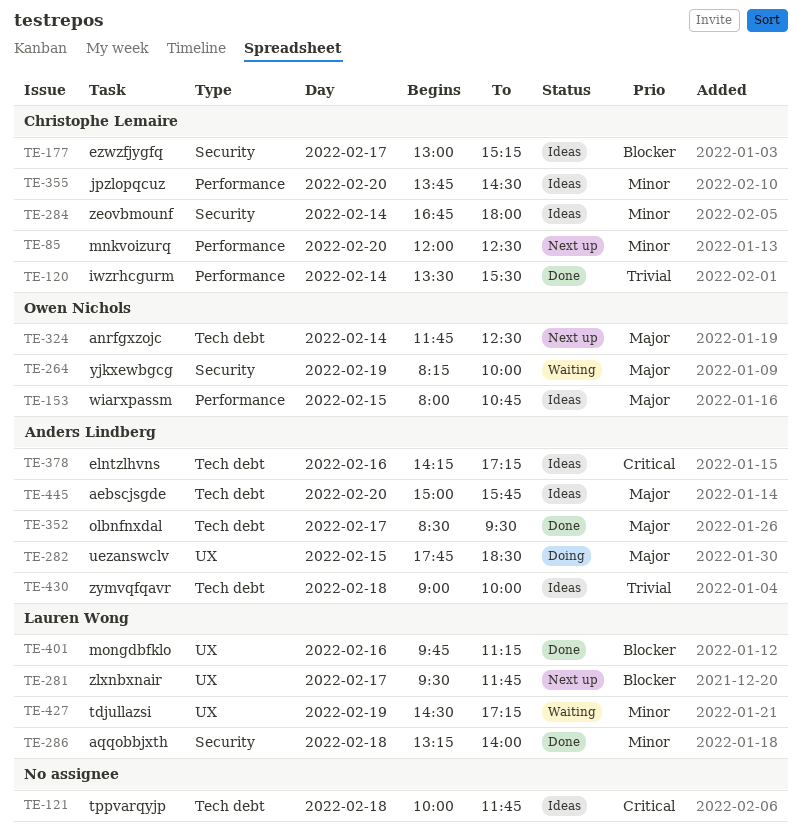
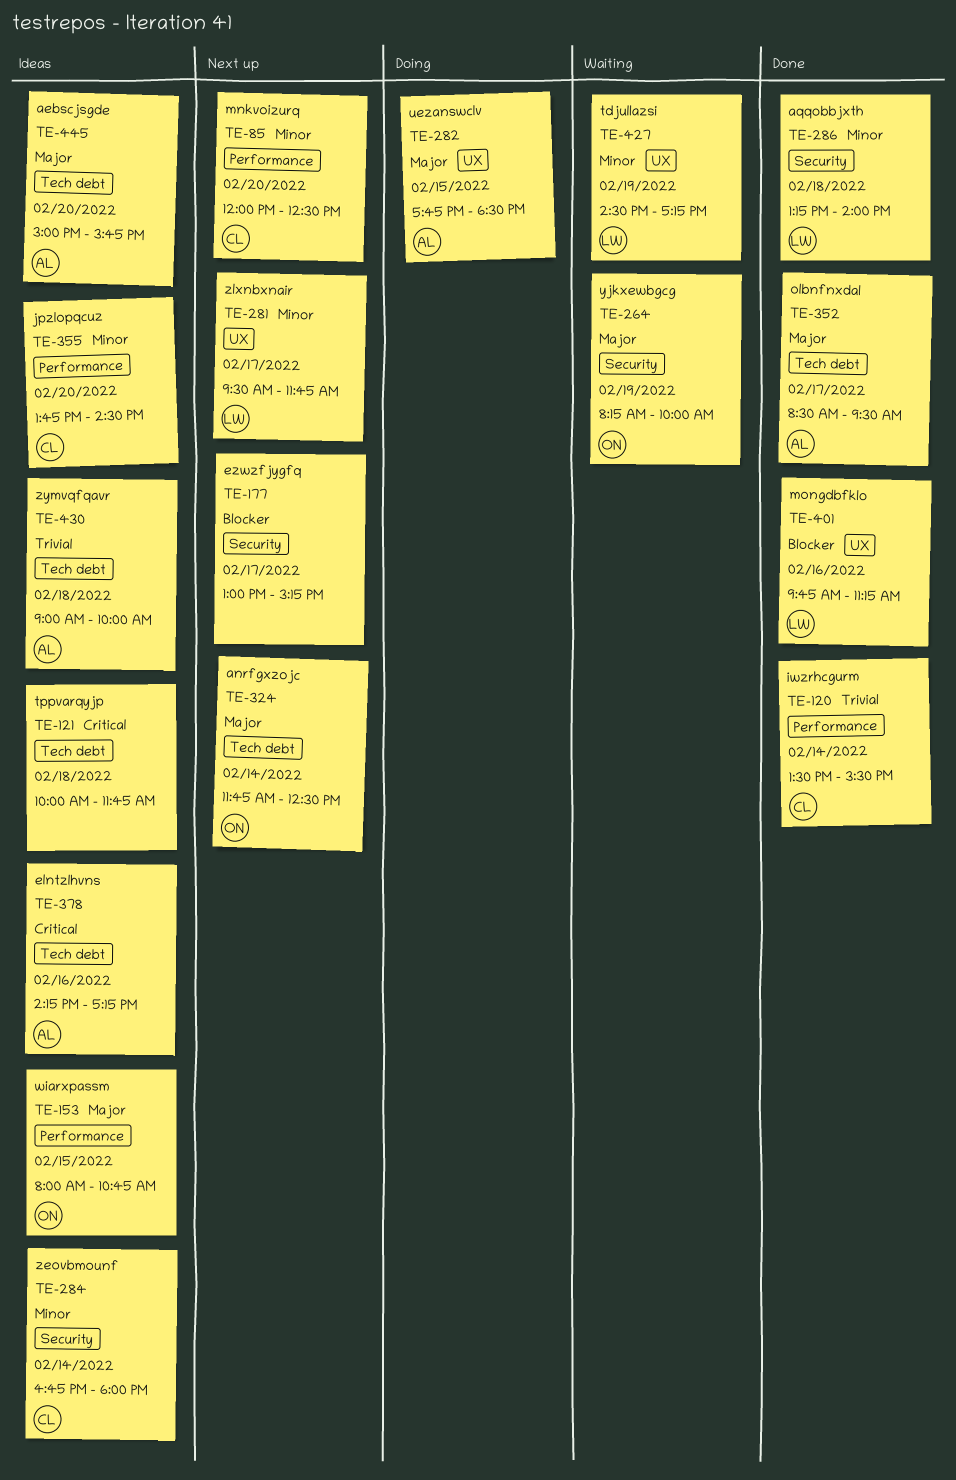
TE-177, status: Ideas -> Next up
TE-177, owner: Christophe Lemaire -> none
TE-281, priority: Blocker -> Minor

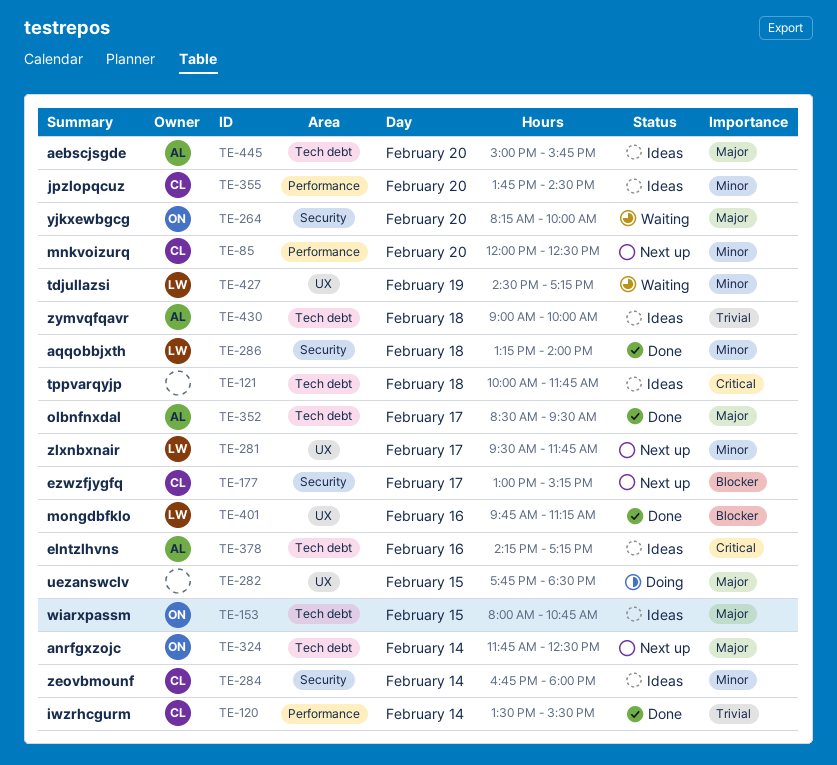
TE-153, label: Performance -> Tech debt
TE-177, owner: none -> CL
TE-264, day: Feb 19 -> Feb 20
TE-282, owner: AL -> none

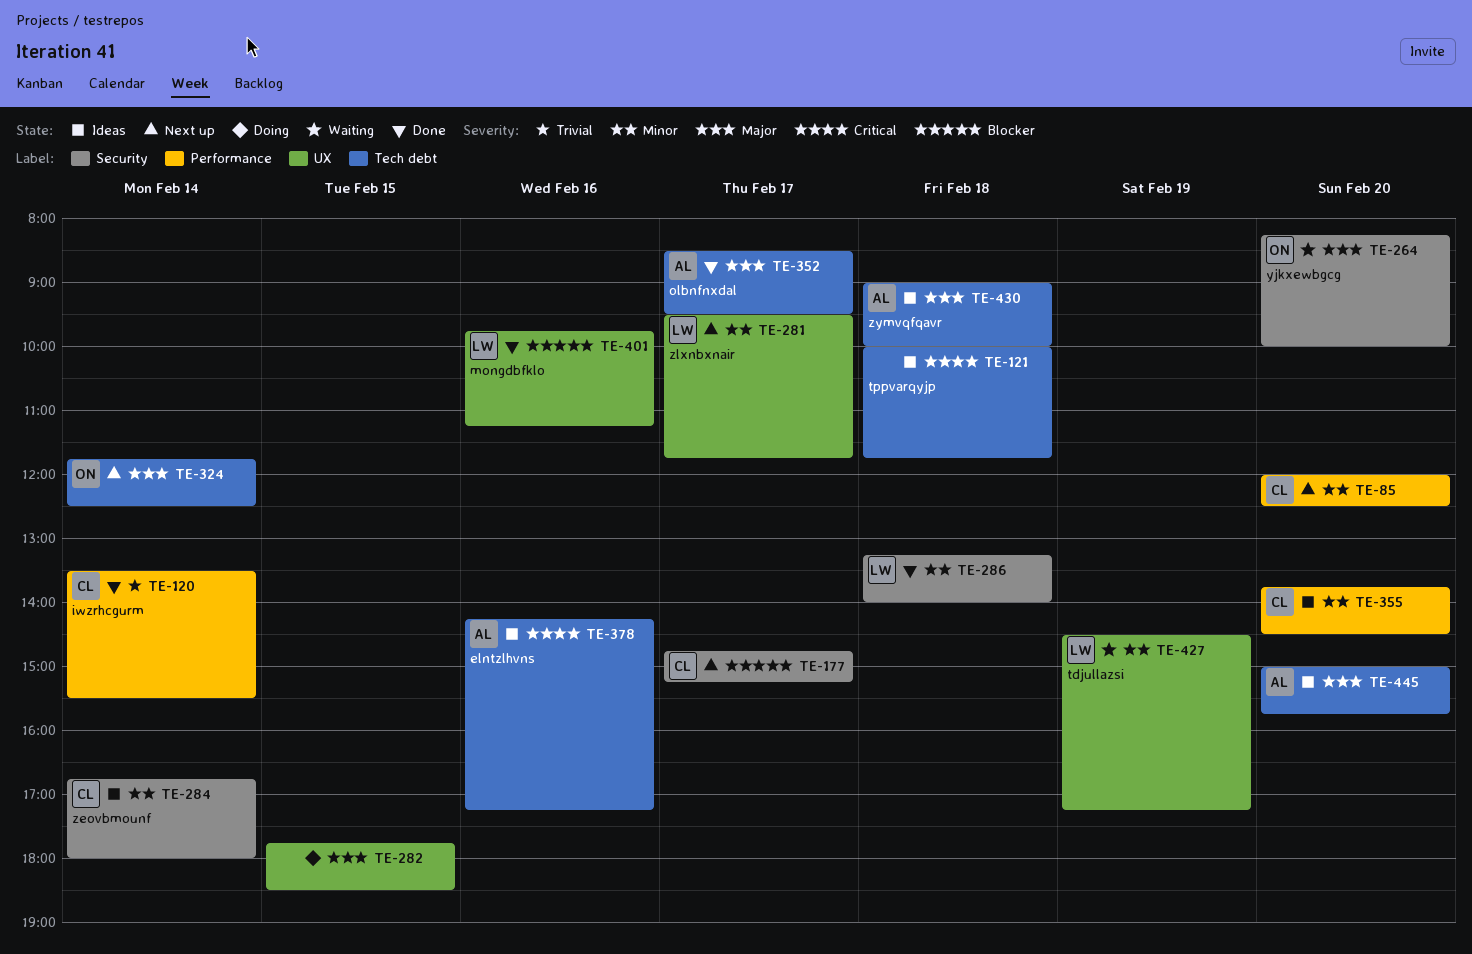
TE-153: present -> none
TE-177, begins: 13:00 -> 14:45
TE-430, priority: Trivial -> Major

